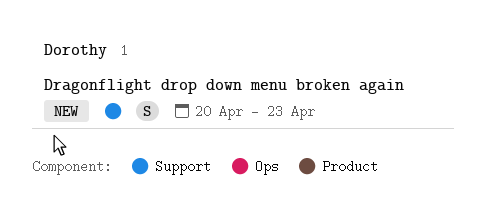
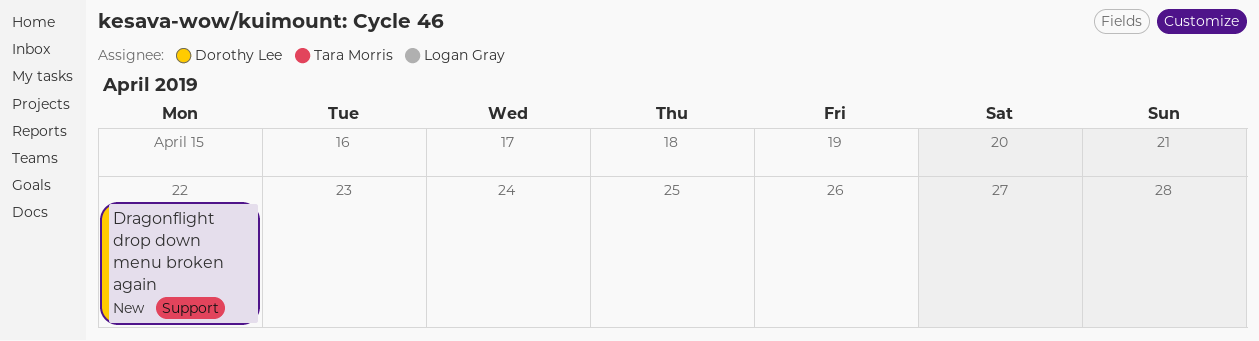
Dragonflight drop down menu broken again, due: Apr 23 -> Apr 22

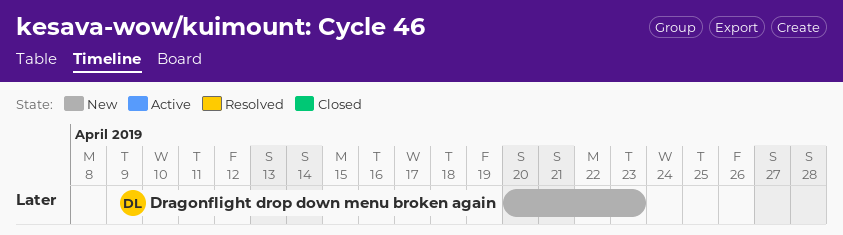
Dragonflight drop down menu broken again, due: Apr 22 -> Apr 23

